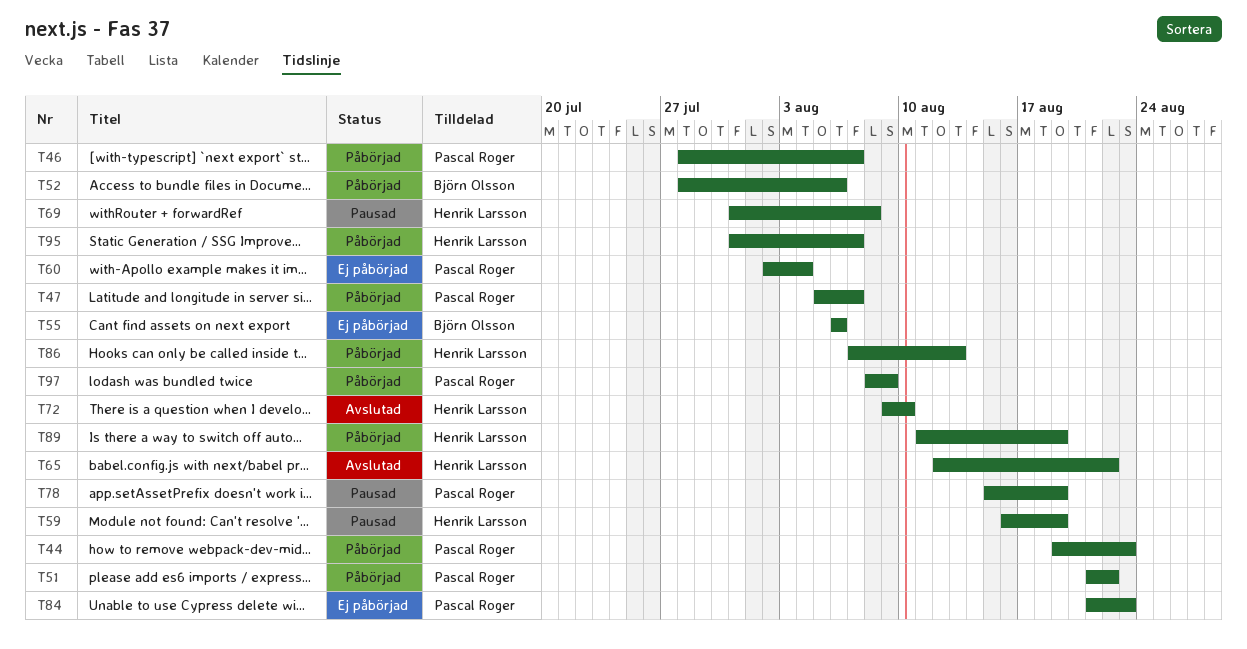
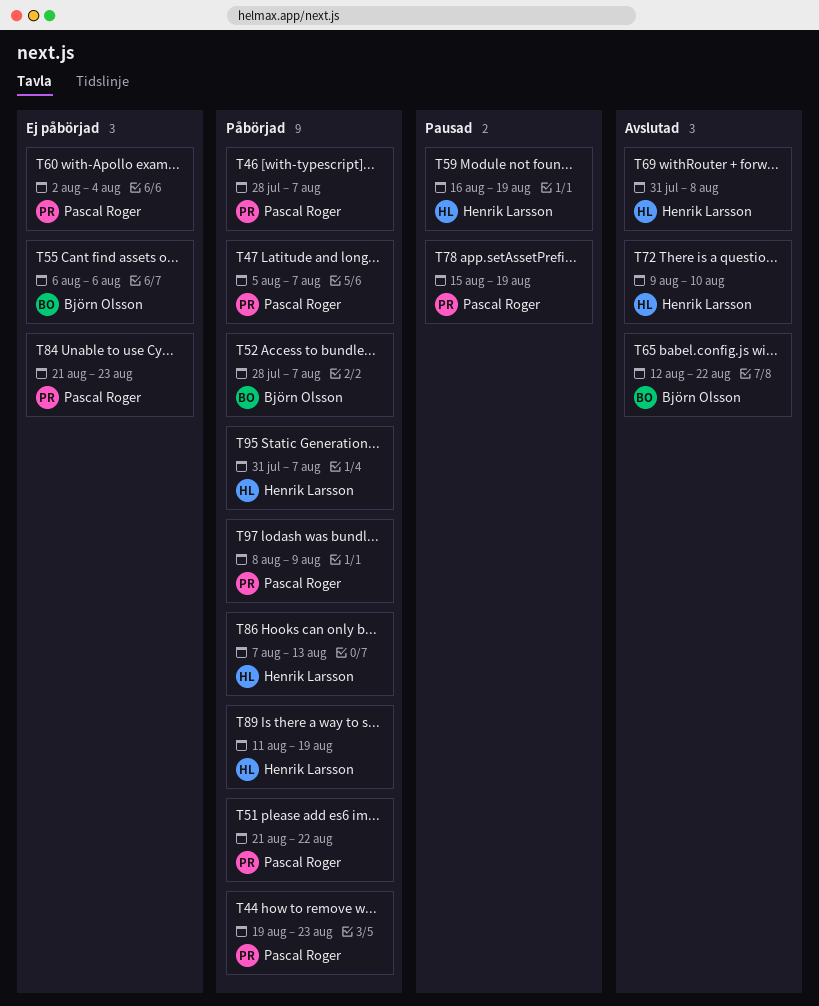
T52, due: Aug 6 -> Aug 7
T65, owner: Henrik Larsson -> Björn Olsson
T69, status: Pausad -> Avslutad

